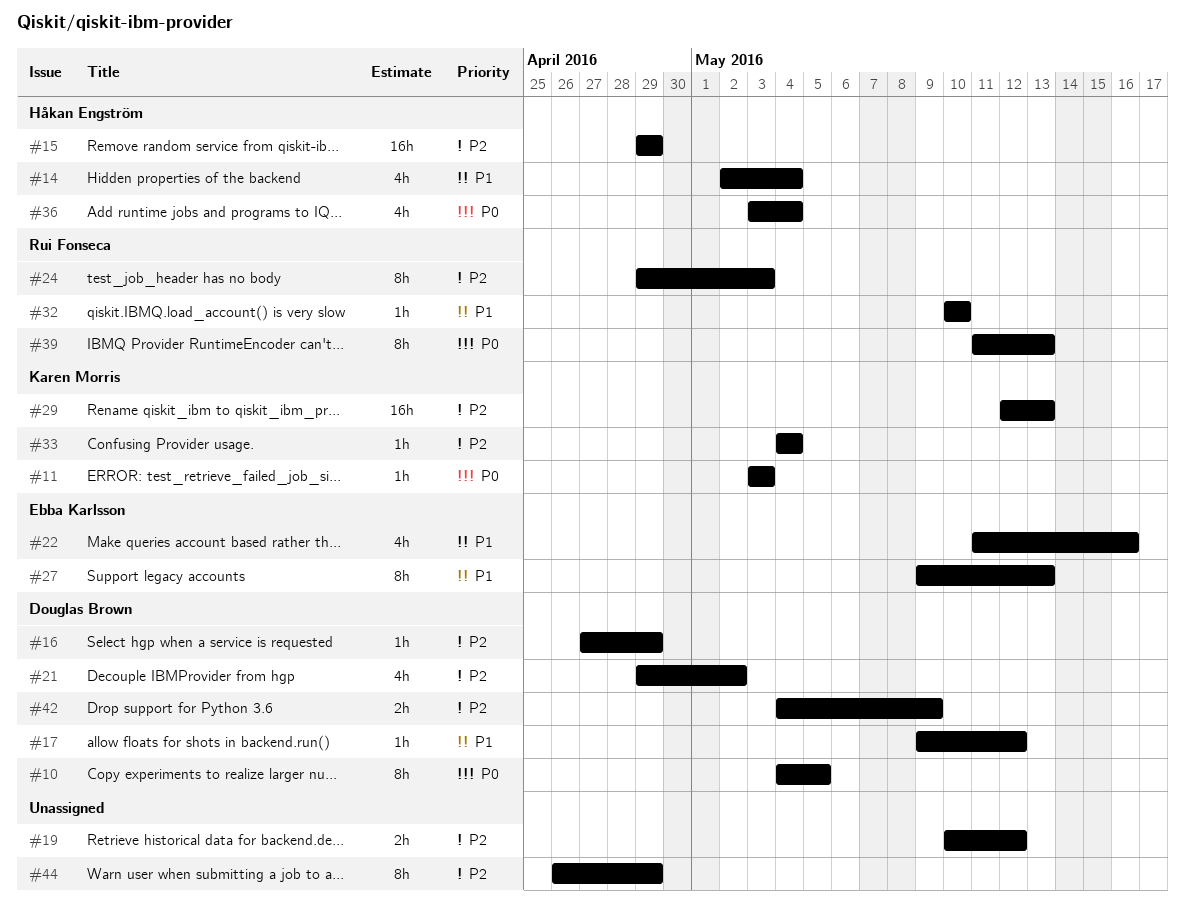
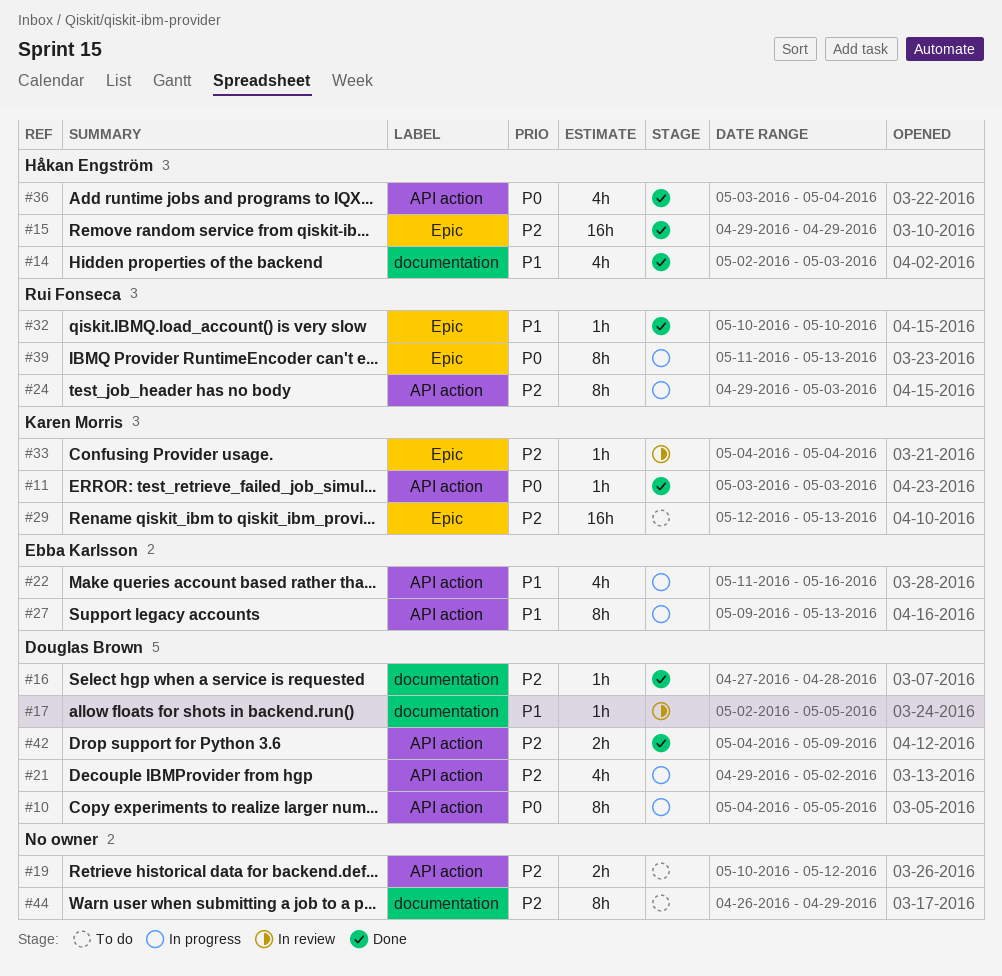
#14, due: May 4 -> May 3
#16, due: Apr 29 -> Apr 28
#17, start: May 9 -> May 2
#17, due: May 12 -> May 5

